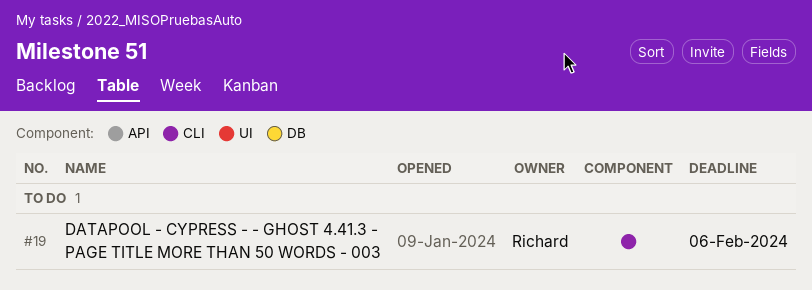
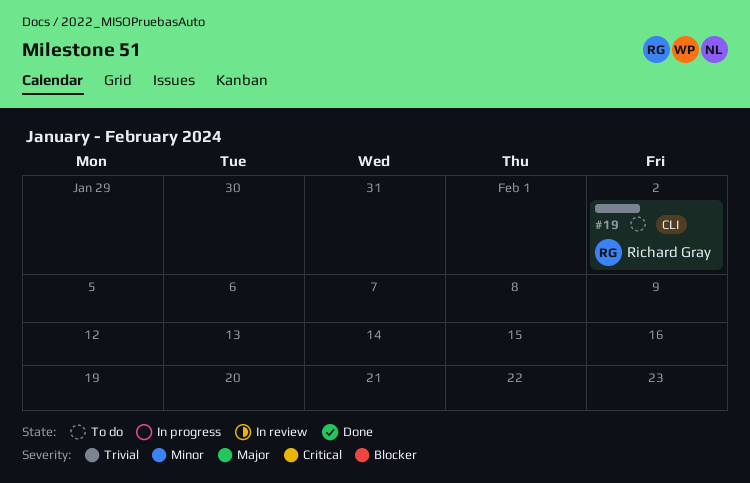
#19, due: Feb 6 -> Feb 2

